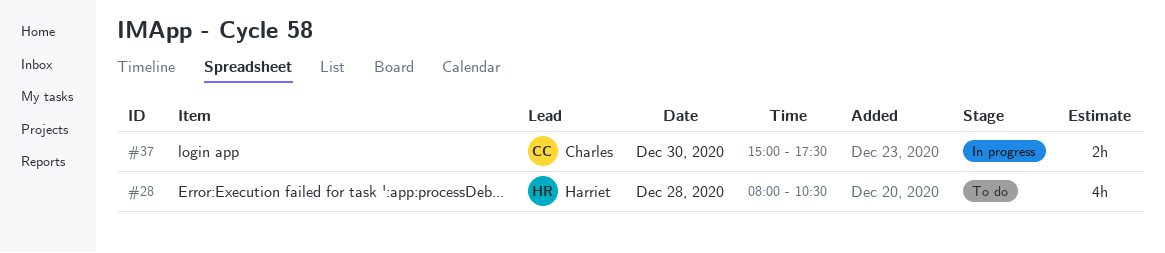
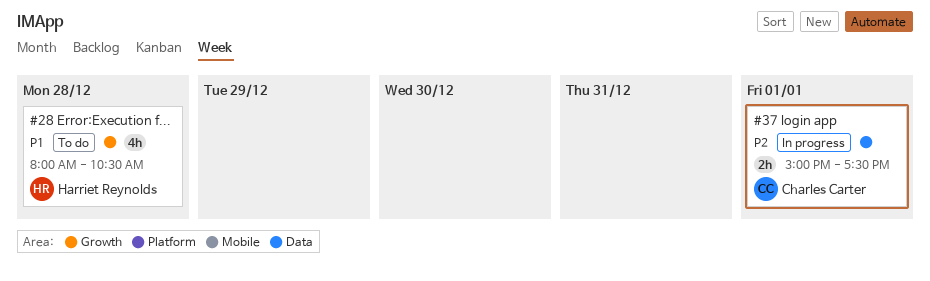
#37, day: Dec 30 -> Jan 1

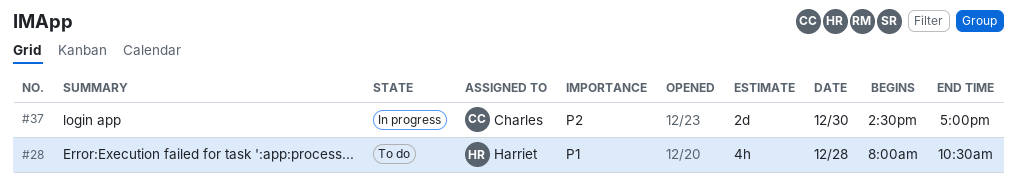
#37, estimate: 2h -> 2d
#37, day: Jan 1 -> Dec 30
#37, begins: 15:00 -> 14:30
#37, ends: 17:30 -> 17:00

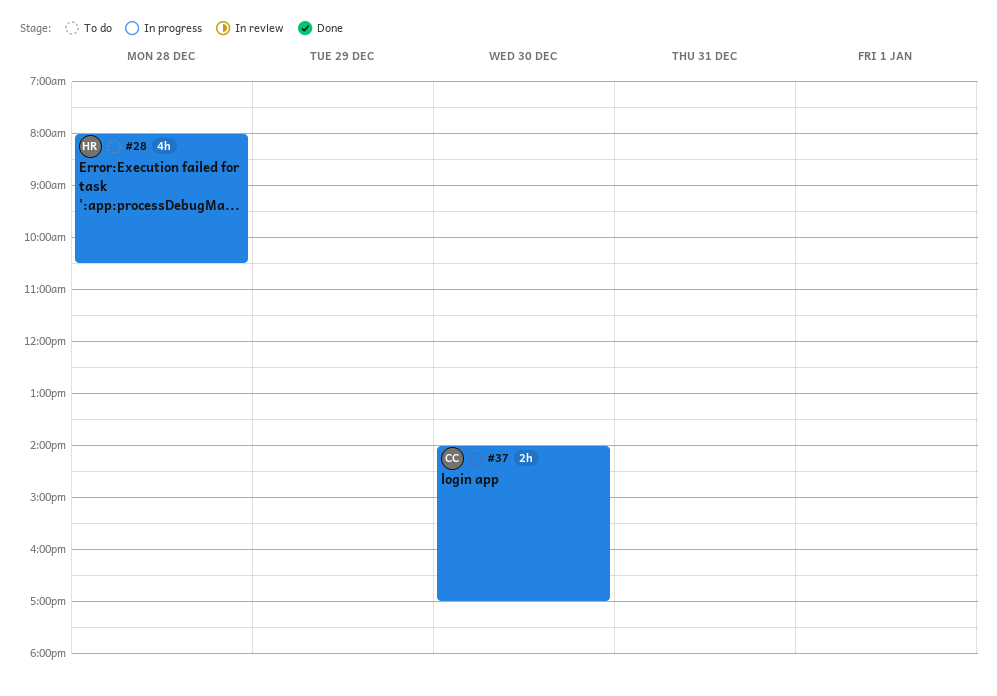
#37, estimate: 2d -> 2h
#37, begins: 14:30 -> 14:00

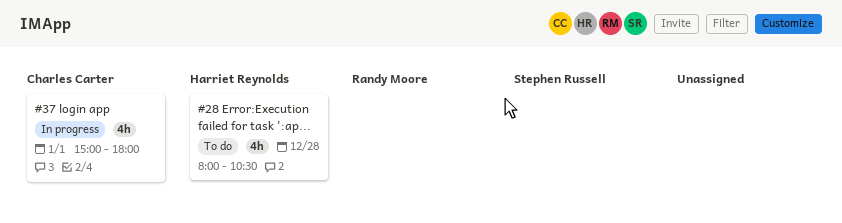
#37, estimate: 2h -> 4h
#37, day: Dec 30 -> Jan 1
#37, begins: 14:00 -> 15:00
#37, ends: 17:00 -> 18:00

